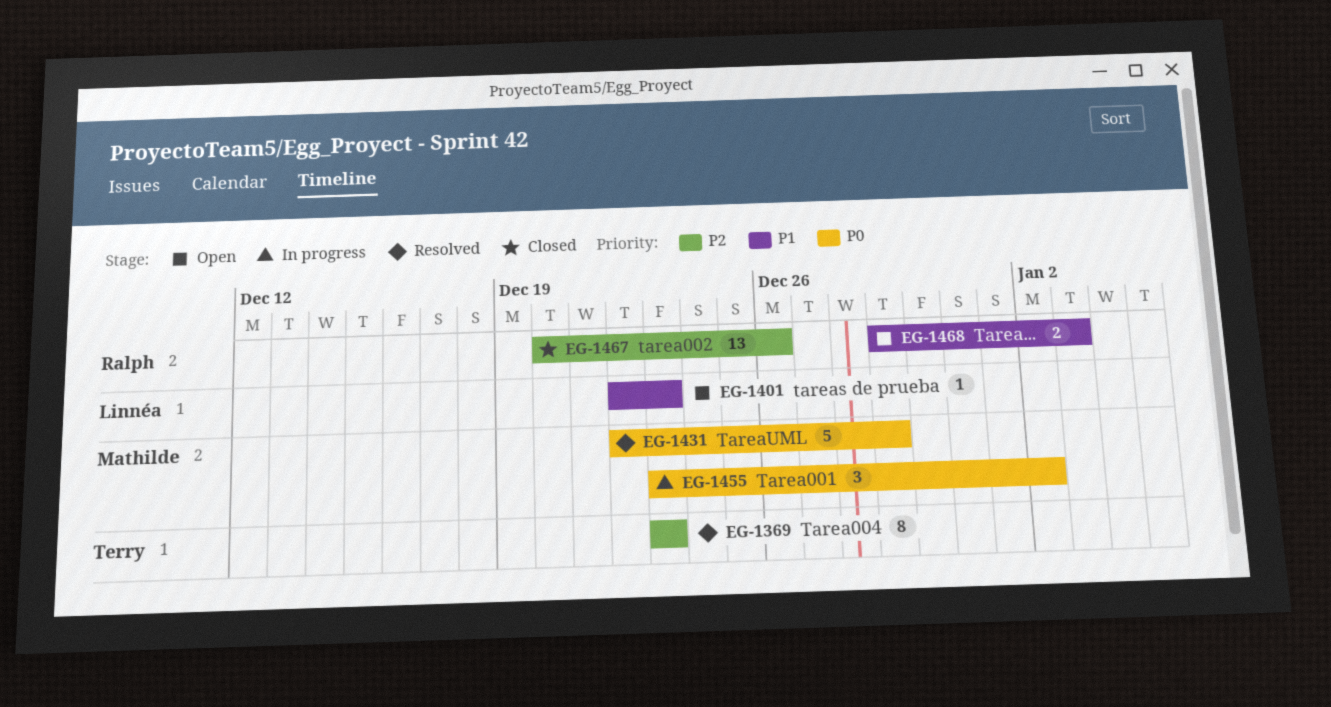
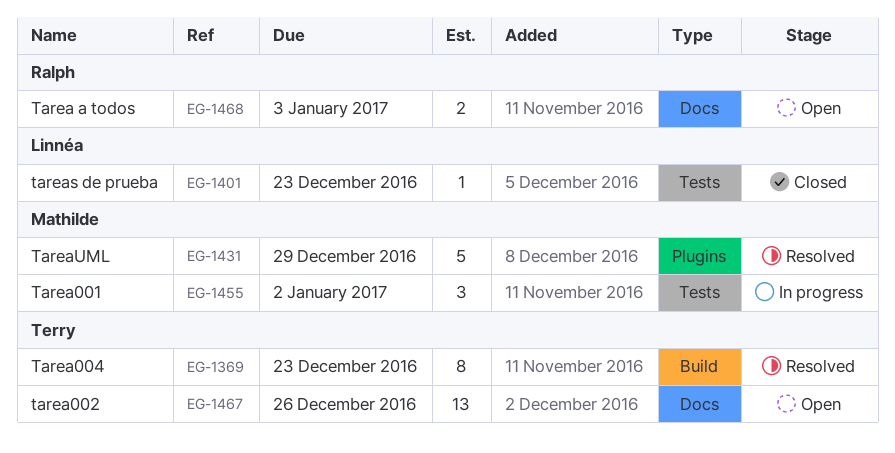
EG-1401, status: Open -> Closed
EG-1467, status: Closed -> Open
EG-1467, owner: Ralph -> Terry

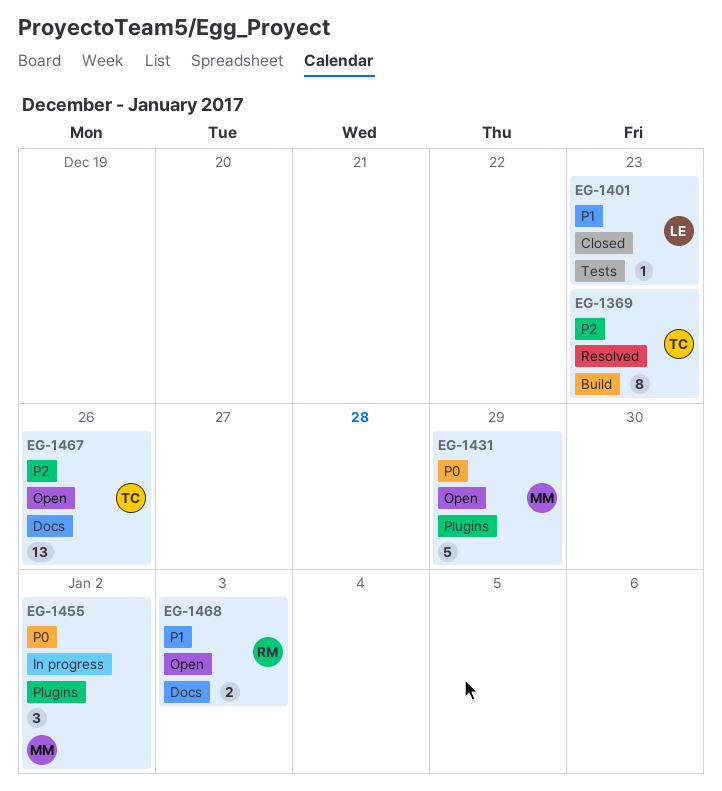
EG-1431, status: Resolved -> Open
EG-1455, label: Tests -> Plugins

